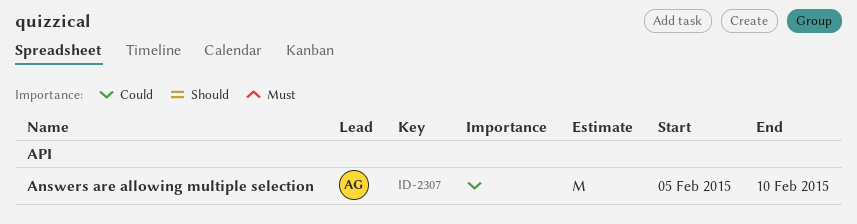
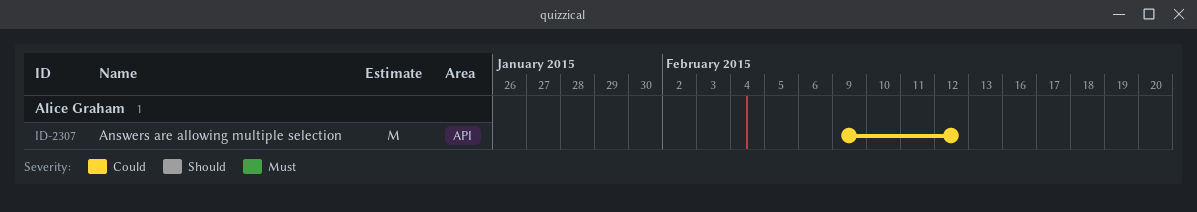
ID-2307, start: Feb 5 -> Feb 9
ID-2307, due: Feb 10 -> Feb 12

